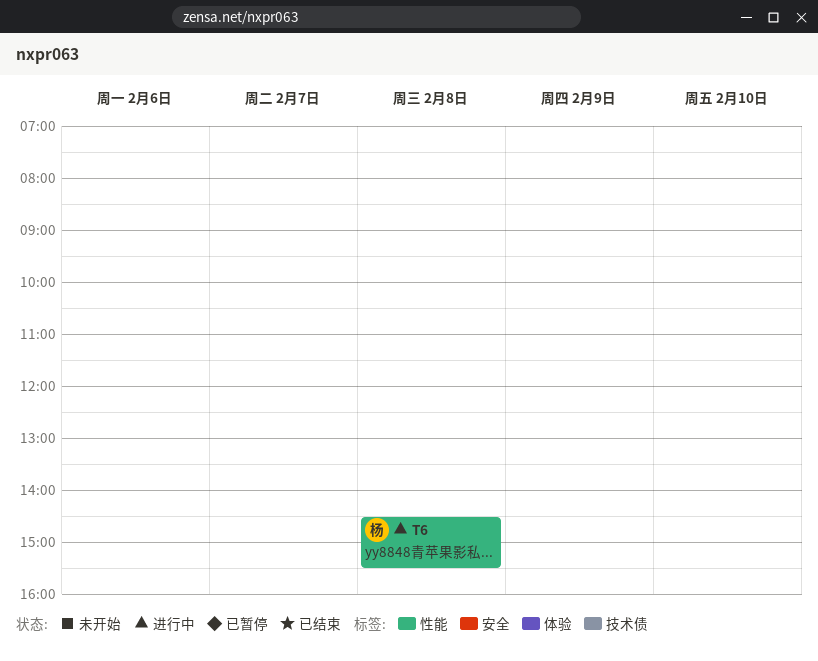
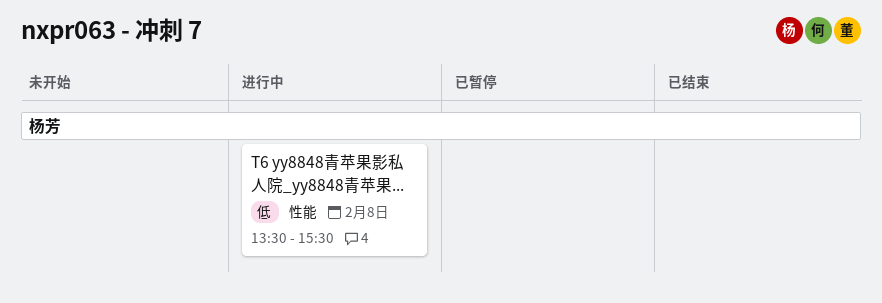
T6, begins: 14:30 -> 13:30

